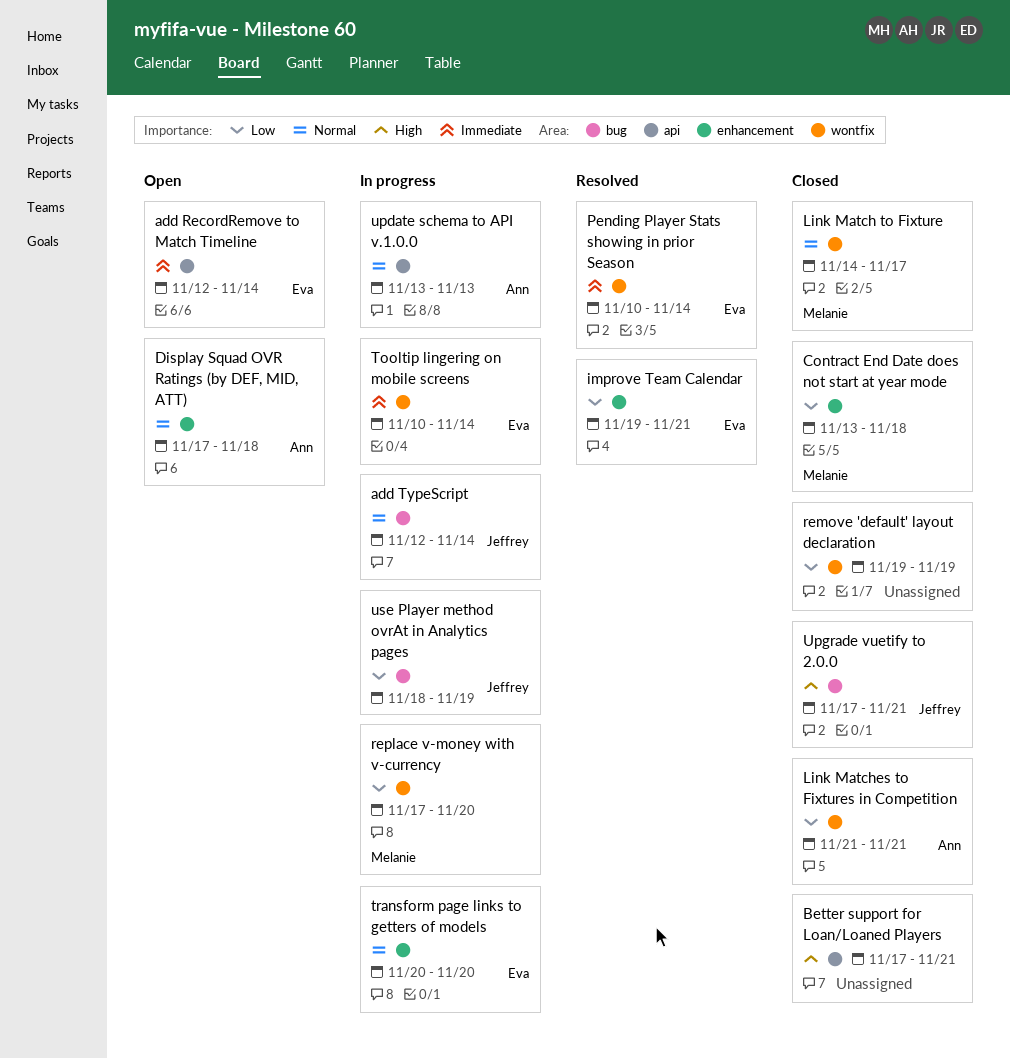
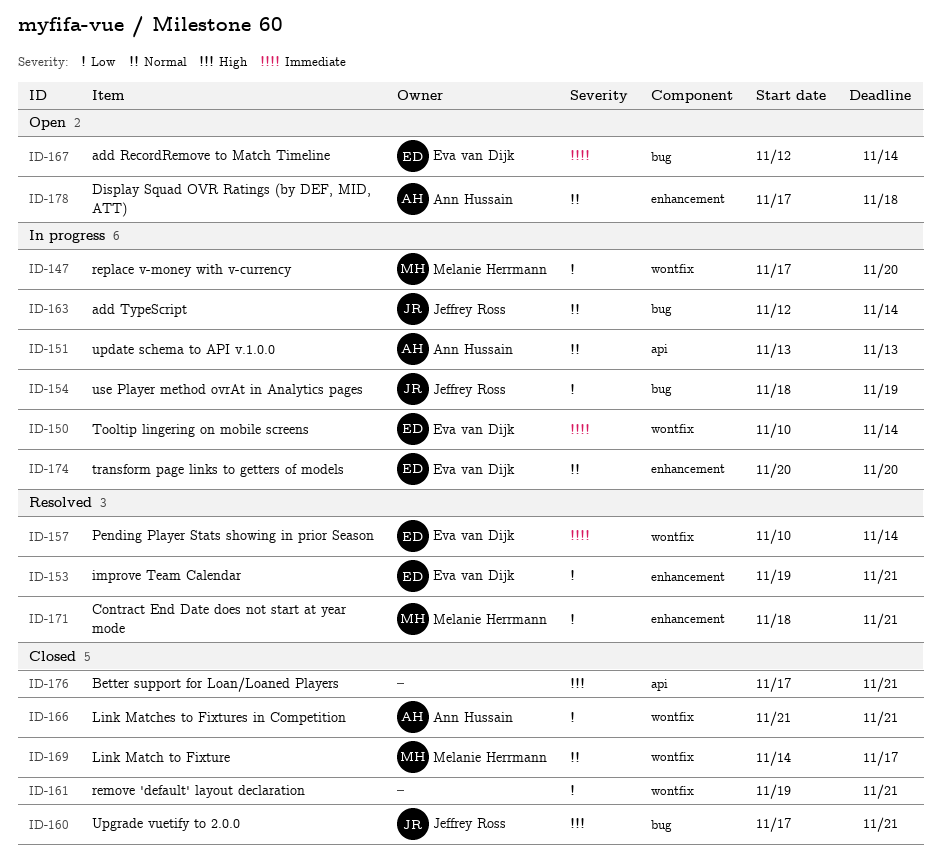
add RecordRemove to Match Timeline, label: api -> bug
Contract End Date does not start at year mode, status: Closed -> Resolved
Contract End Date does not start at year mode, start: Nov 13 -> Nov 18
Contract End Date does not start at year mode, due: Nov 18 -> Nov 21
remove 'default' layout declaration, due: Nov 19 -> Nov 21

